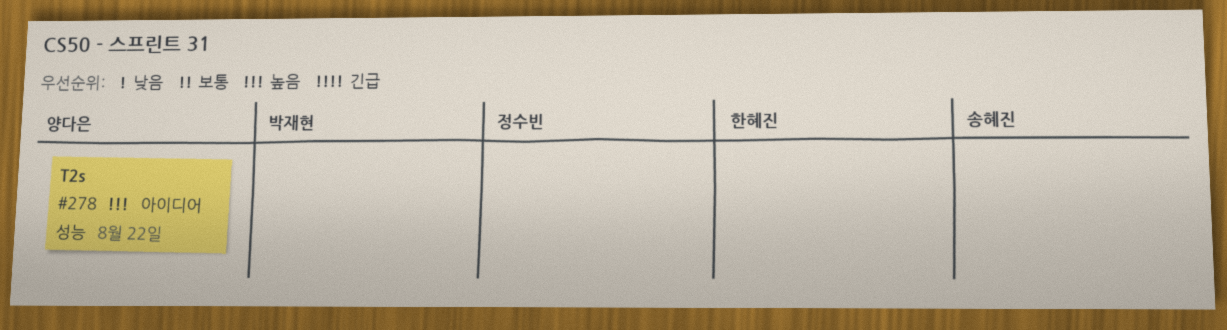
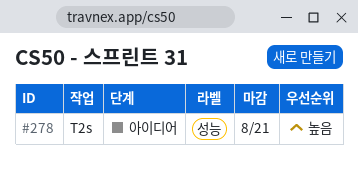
#278, due: Aug 22 -> Aug 21

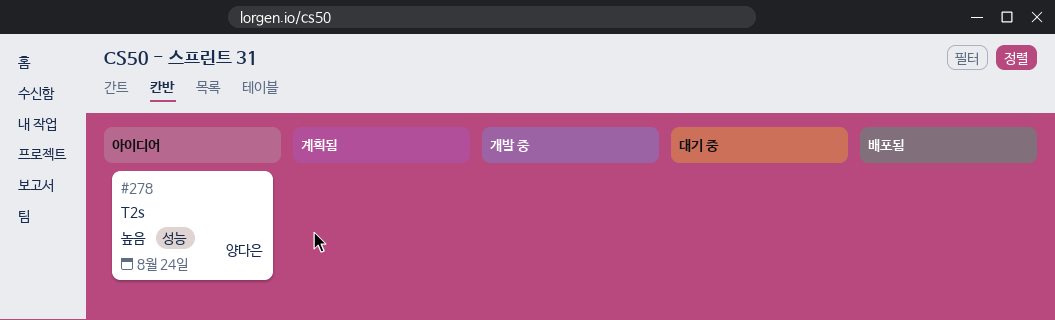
#278, due: Aug 21 -> Aug 24

